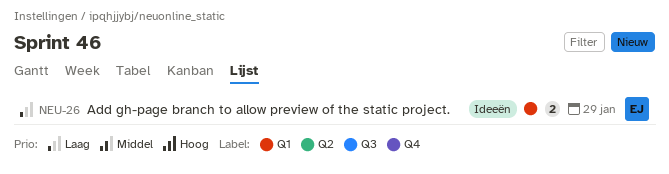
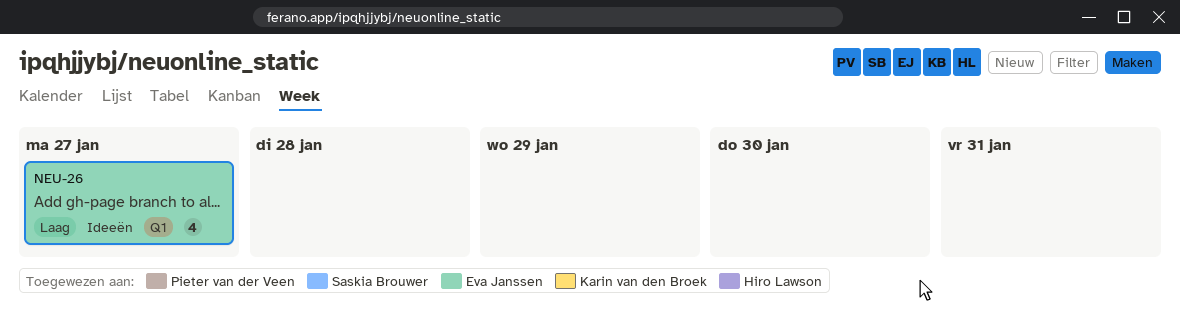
NEU-26, estimate: 2 -> 4
NEU-26, due: Jan 29 -> Jan 27

